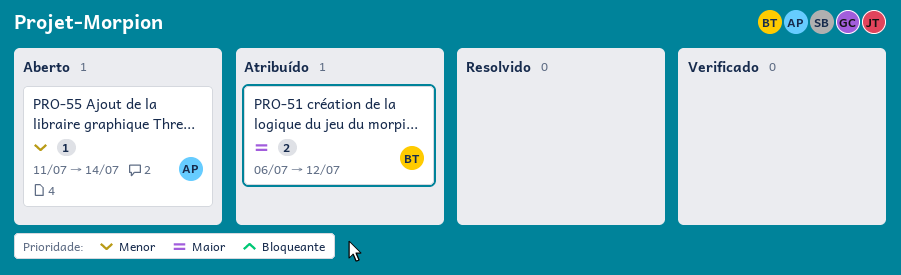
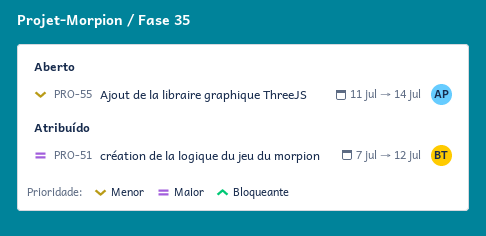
PRO-51, start: Jul 6 -> Jul 7

